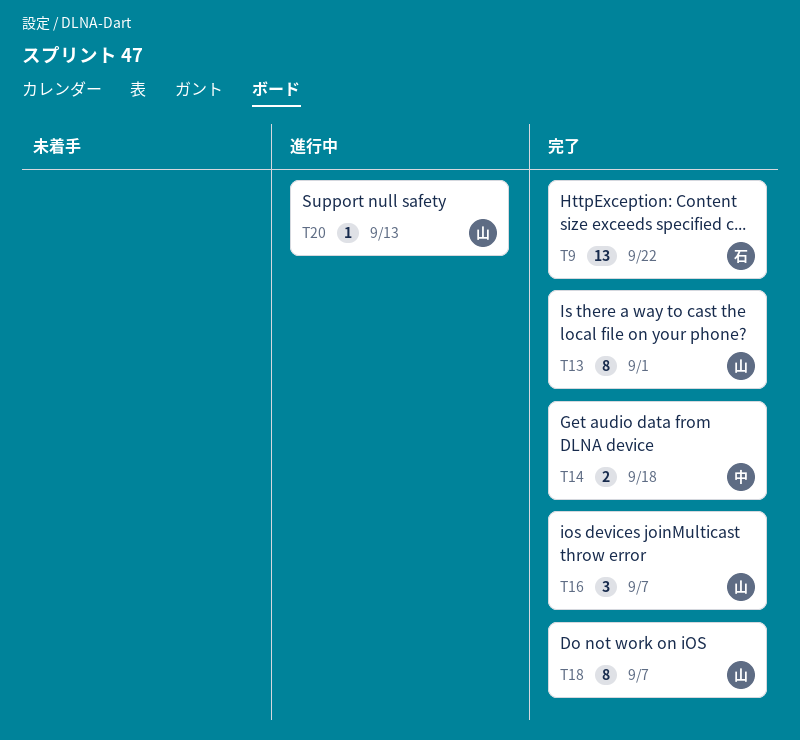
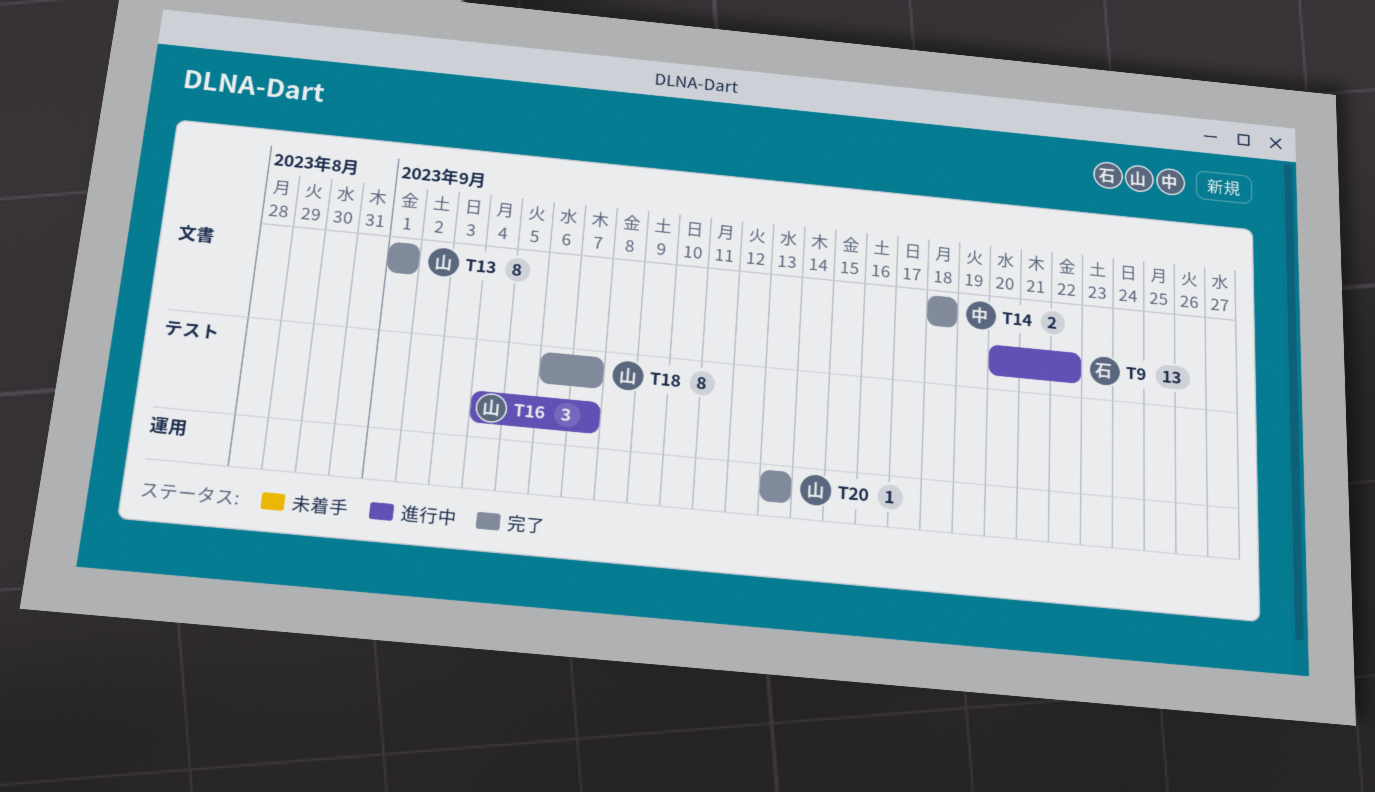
T9, status: 完了 -> 進行中
T16, status: 完了 -> 進行中
T20, status: 進行中 -> 完了

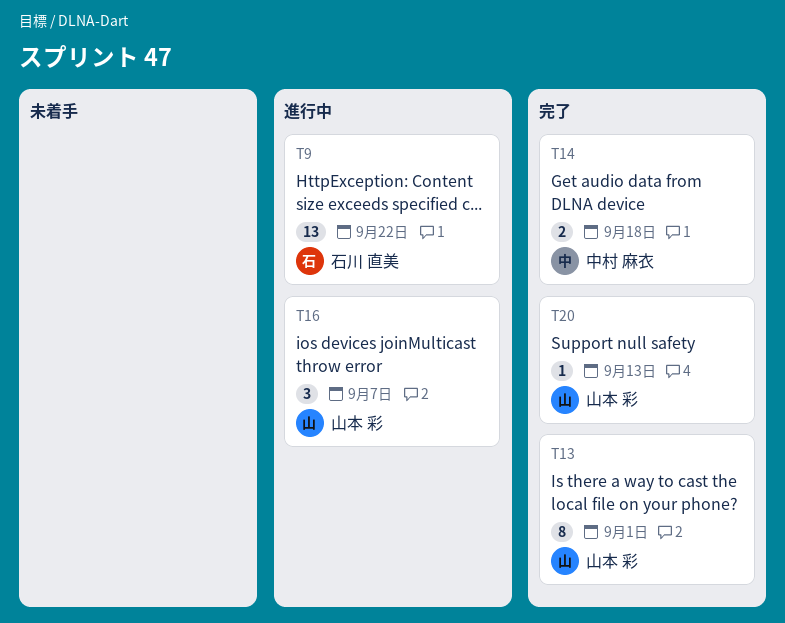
T18: present -> none

